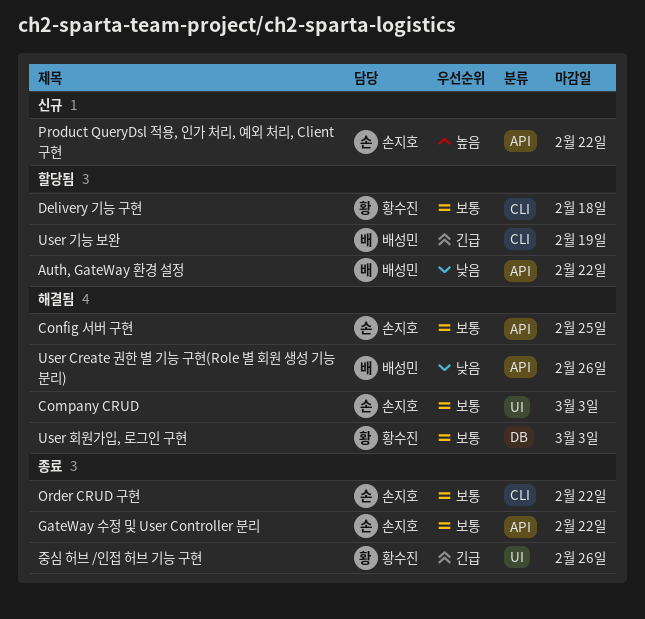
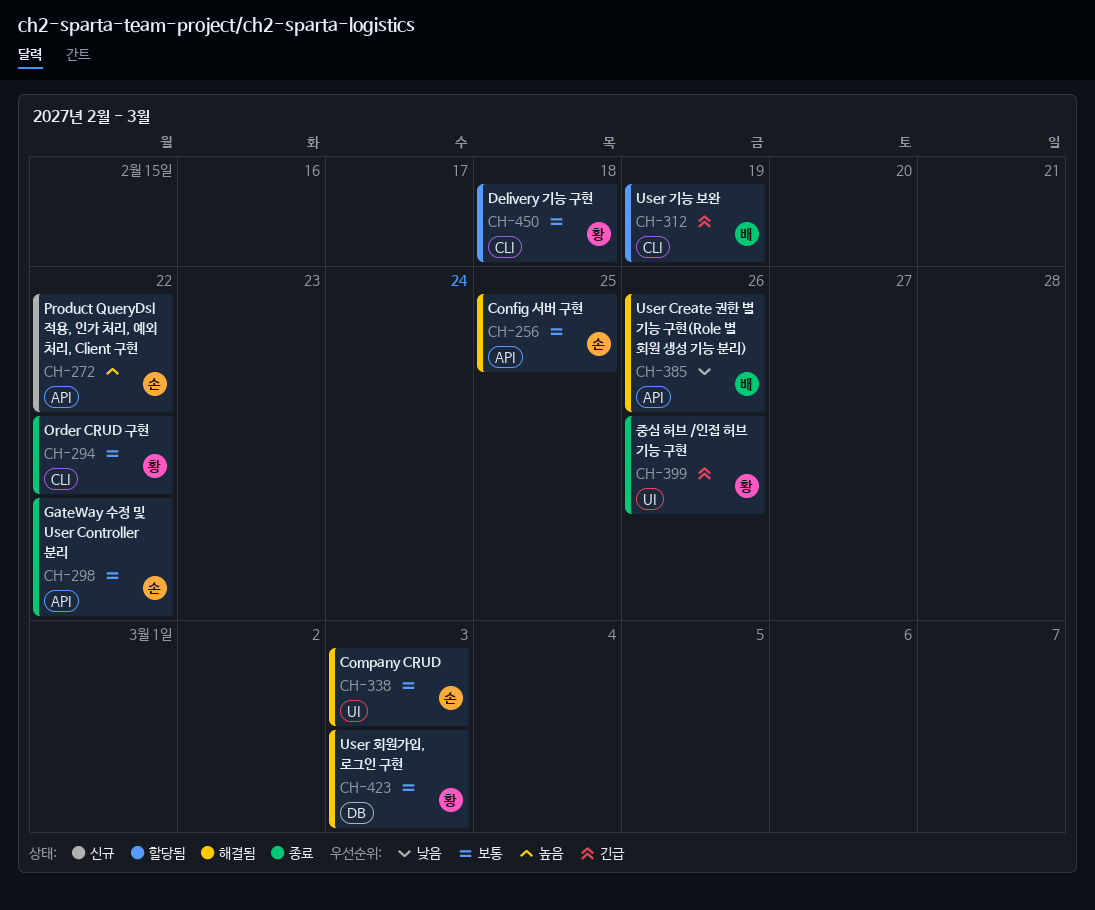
Auth, GateWay 환경 설정: present -> none
Order CRUD 구현, owner: 손지호 -> 황수진

